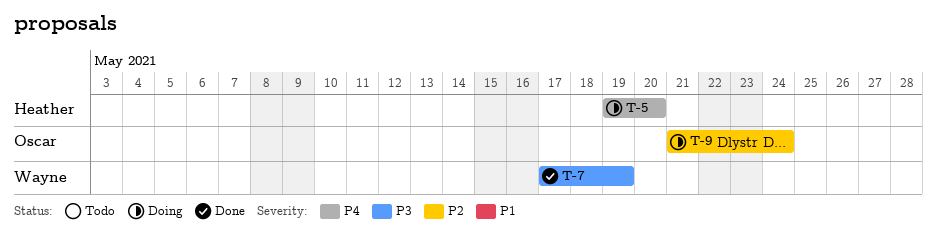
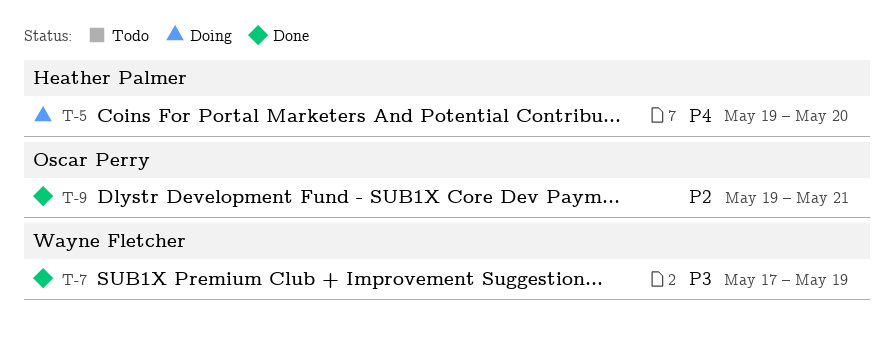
T-9, status: Doing -> Done
T-9, start: May 21 -> May 19
T-9, due: May 24 -> May 21

